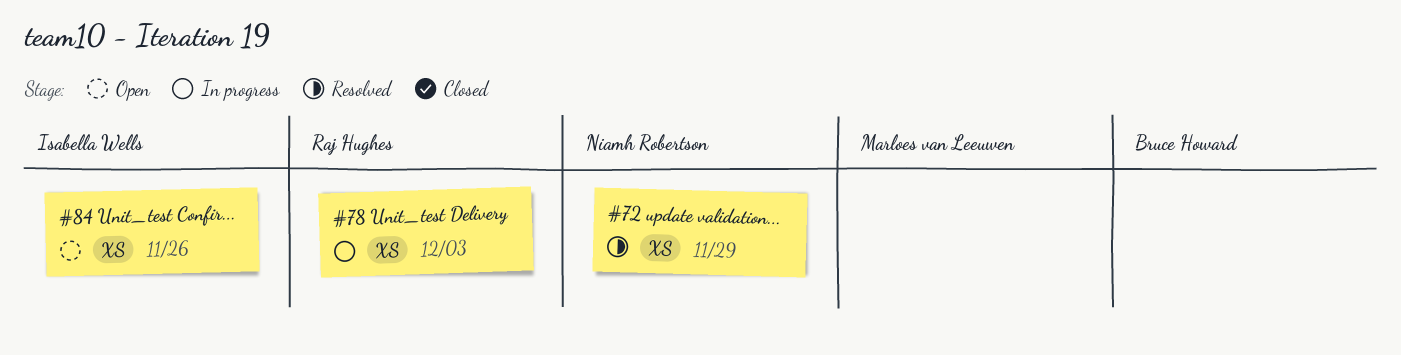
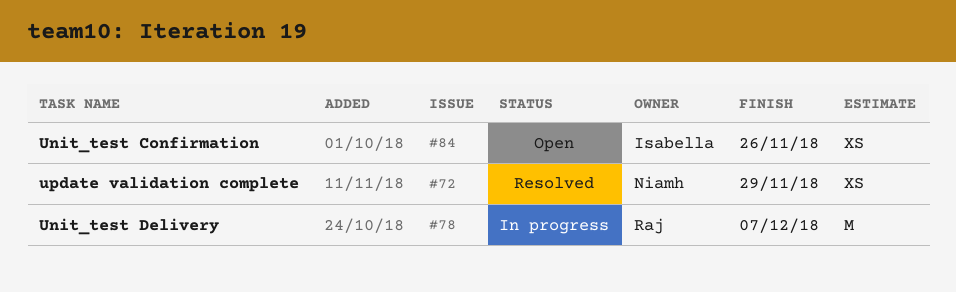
#78, estimate: XS -> M
#78, due: Dec 3 -> Dec 7

